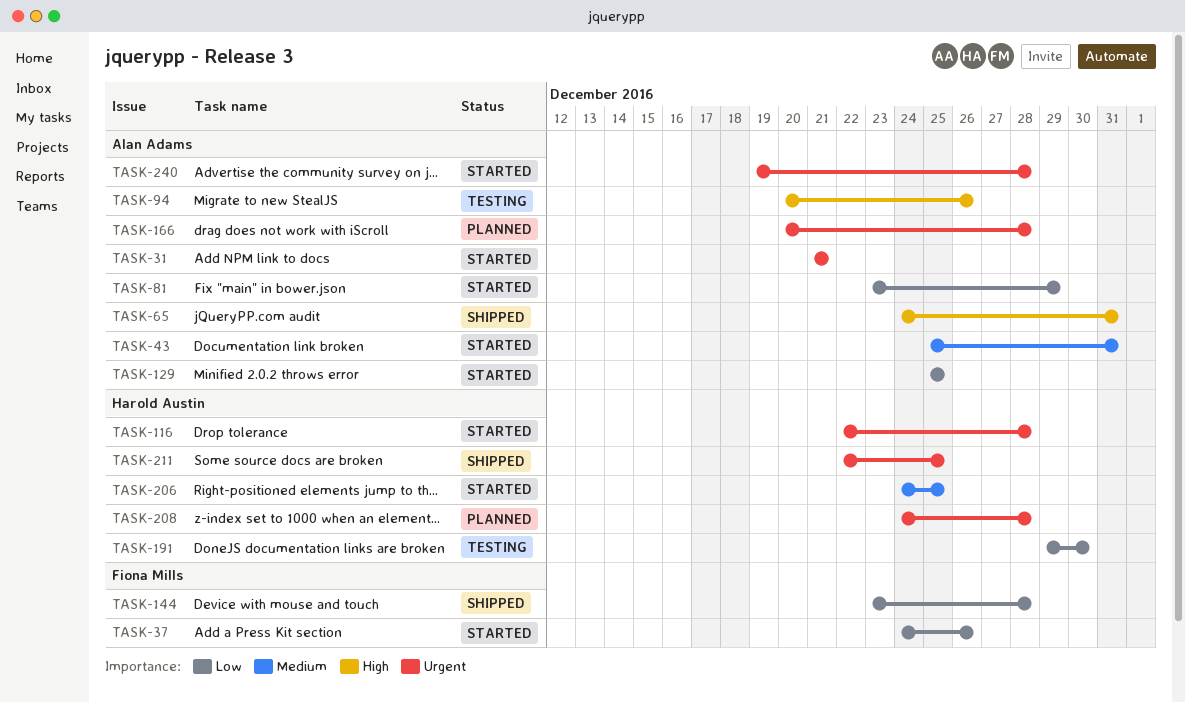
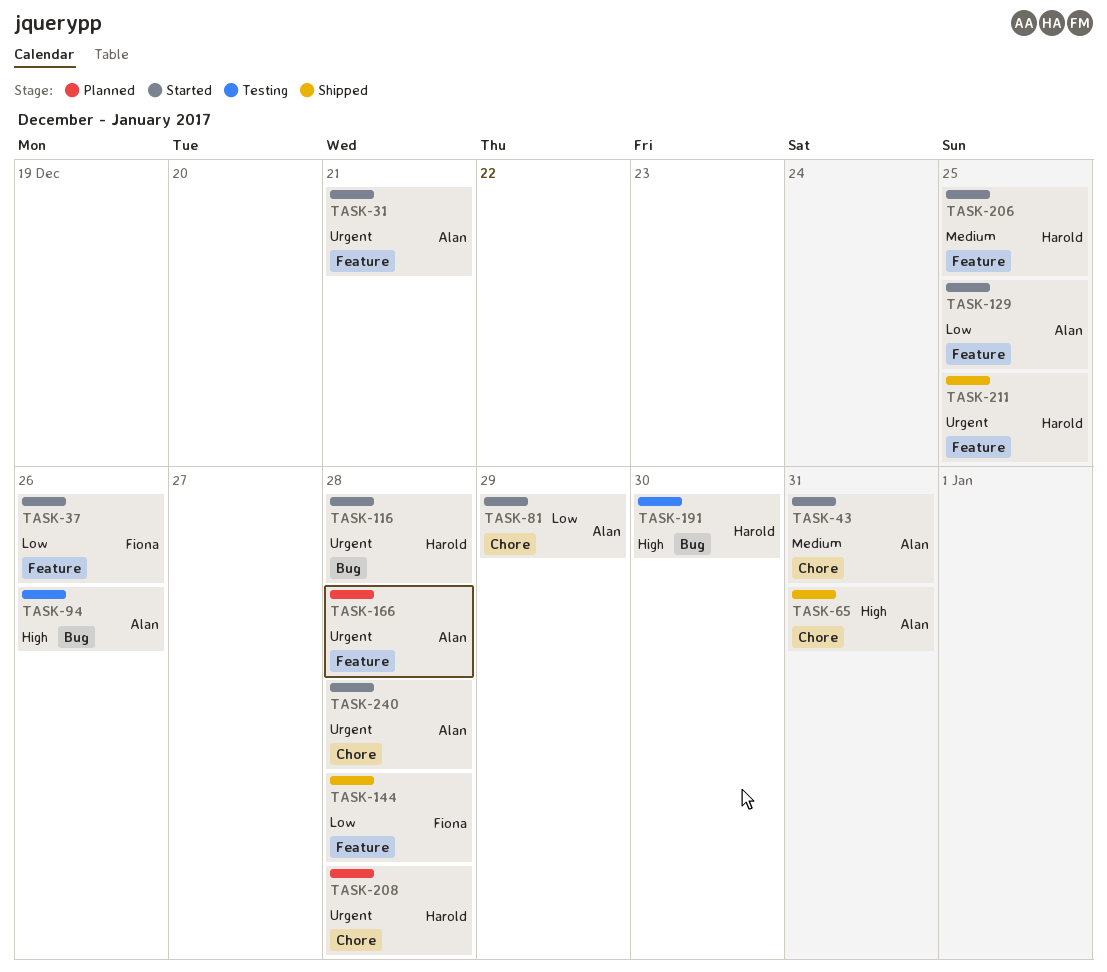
TASK-191, priority: Low -> High

